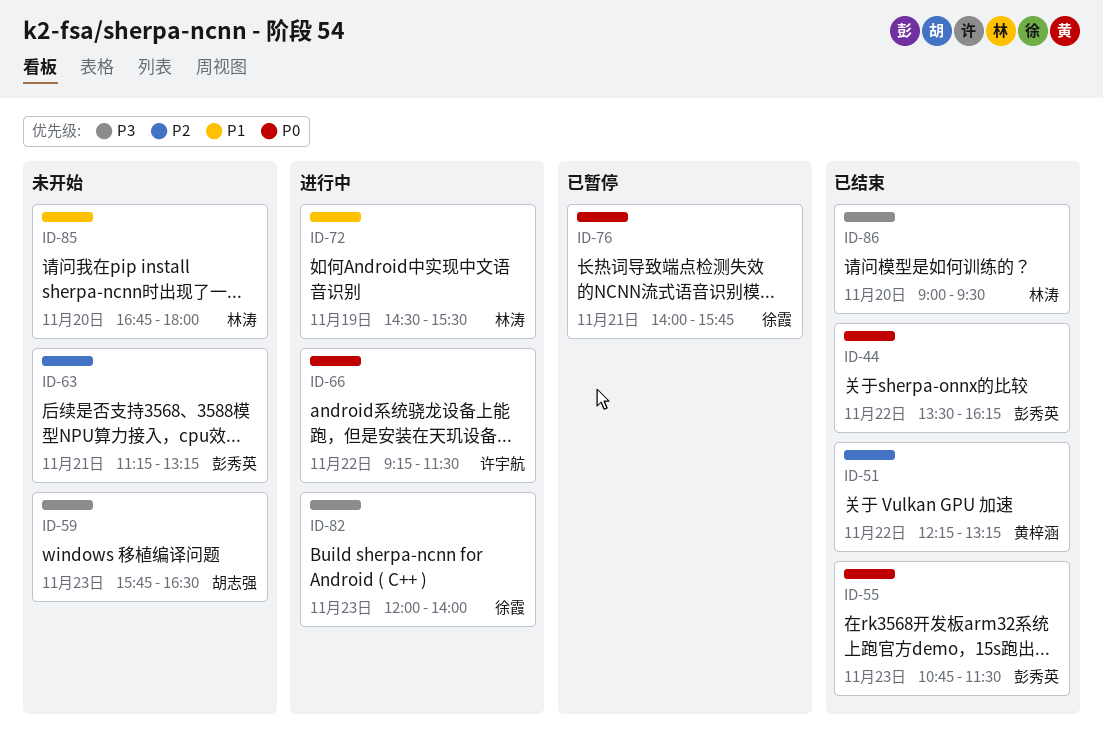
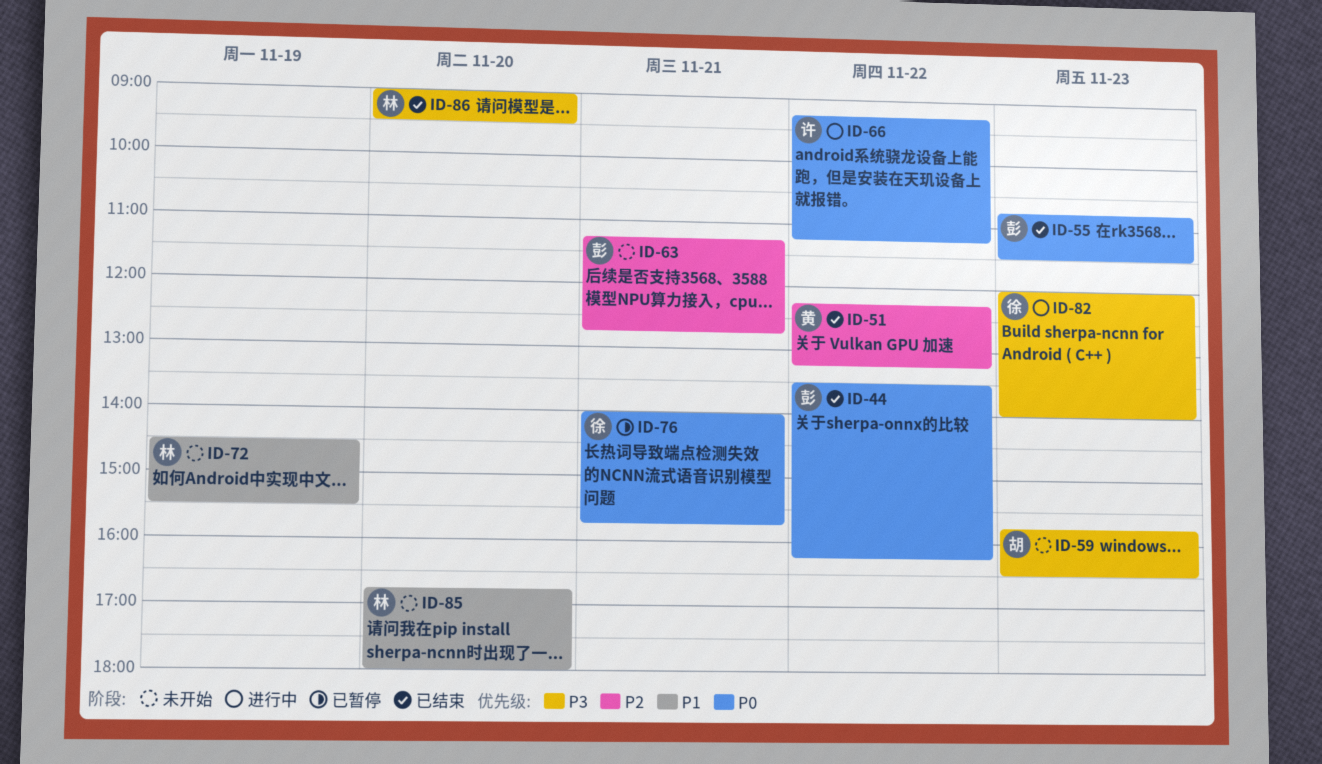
ID-63, ends: 13:15 -> 12:45
ID-66, ends: 11:30 -> 11:15
ID-72, status: 进行中 -> 未开始

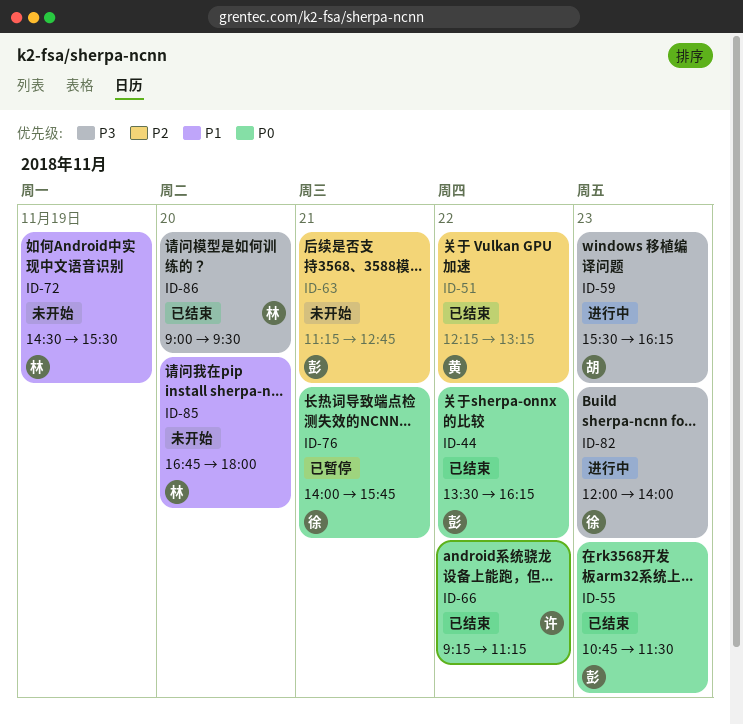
ID-59, status: 未开始 -> 进行中
ID-59, begins: 15:45 -> 15:30
ID-59, ends: 16:30 -> 16:15
ID-66, status: 进行中 -> 已结束

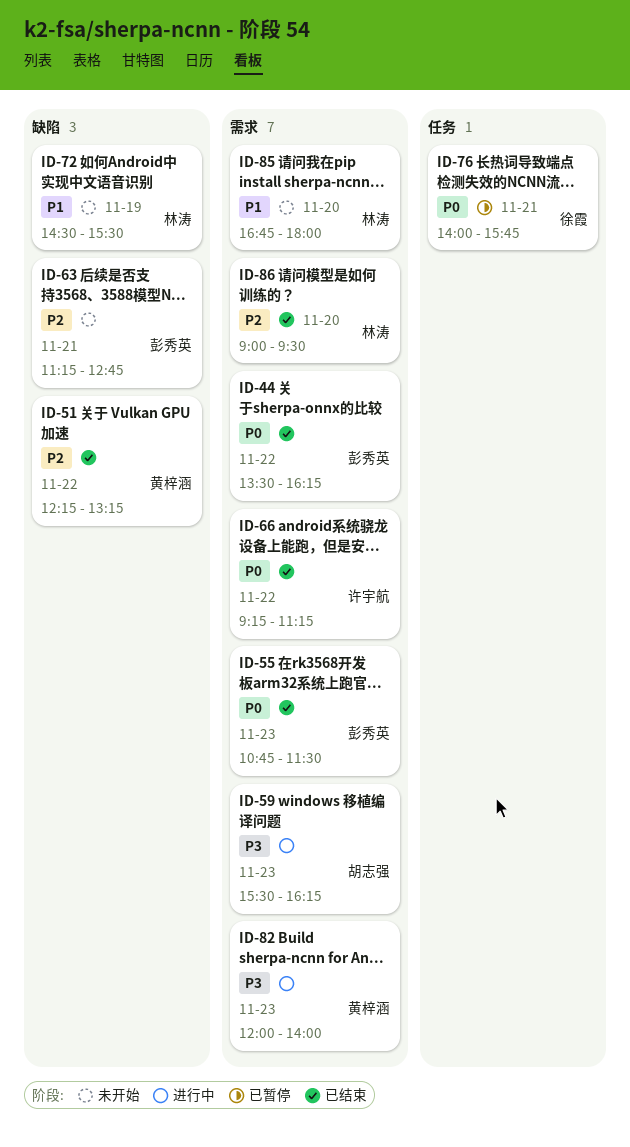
ID-82, owner: 徐霞 -> 黄梓涵
ID-86, priority: P3 -> P2

